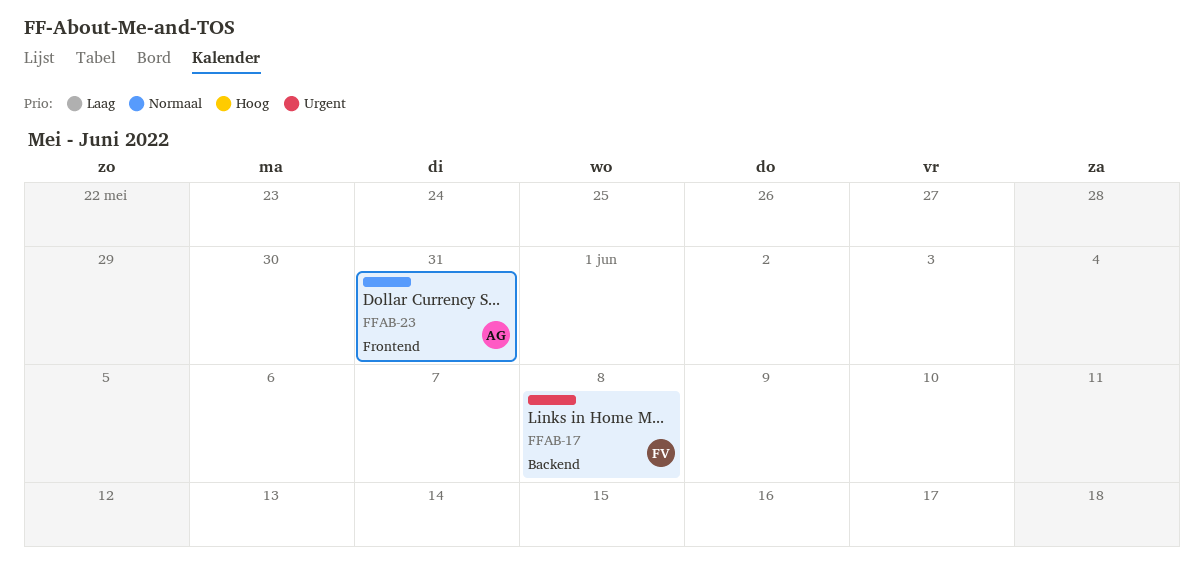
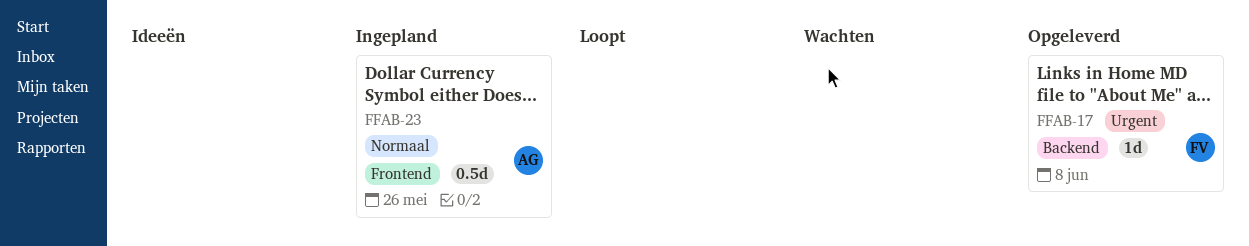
FFAB-23, due: May 31 -> May 26

